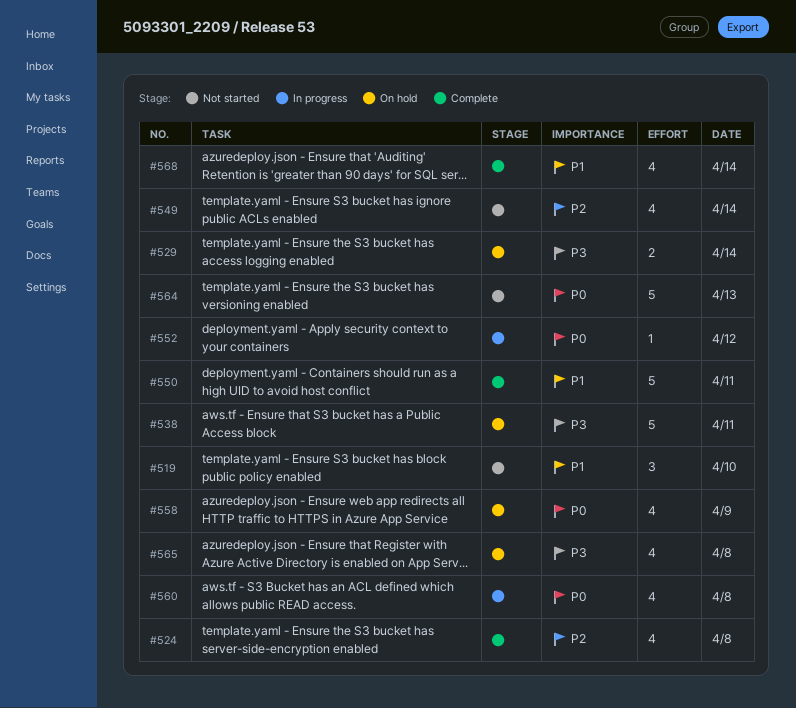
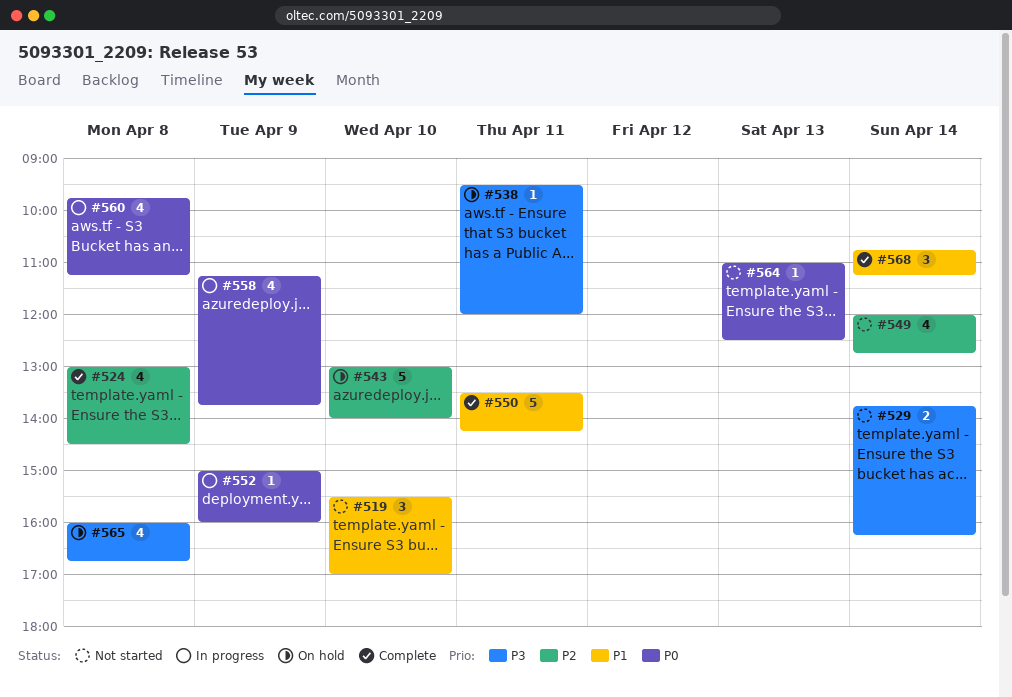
#529, status: On hold -> Not started
#538, estimate: 5 -> 1
#543: none -> present
#552, day: Apr 12 -> Apr 9
#558, status: On hold -> In progress
#564, estimate: 5 -> 1
#568, estimate: 4 -> 3

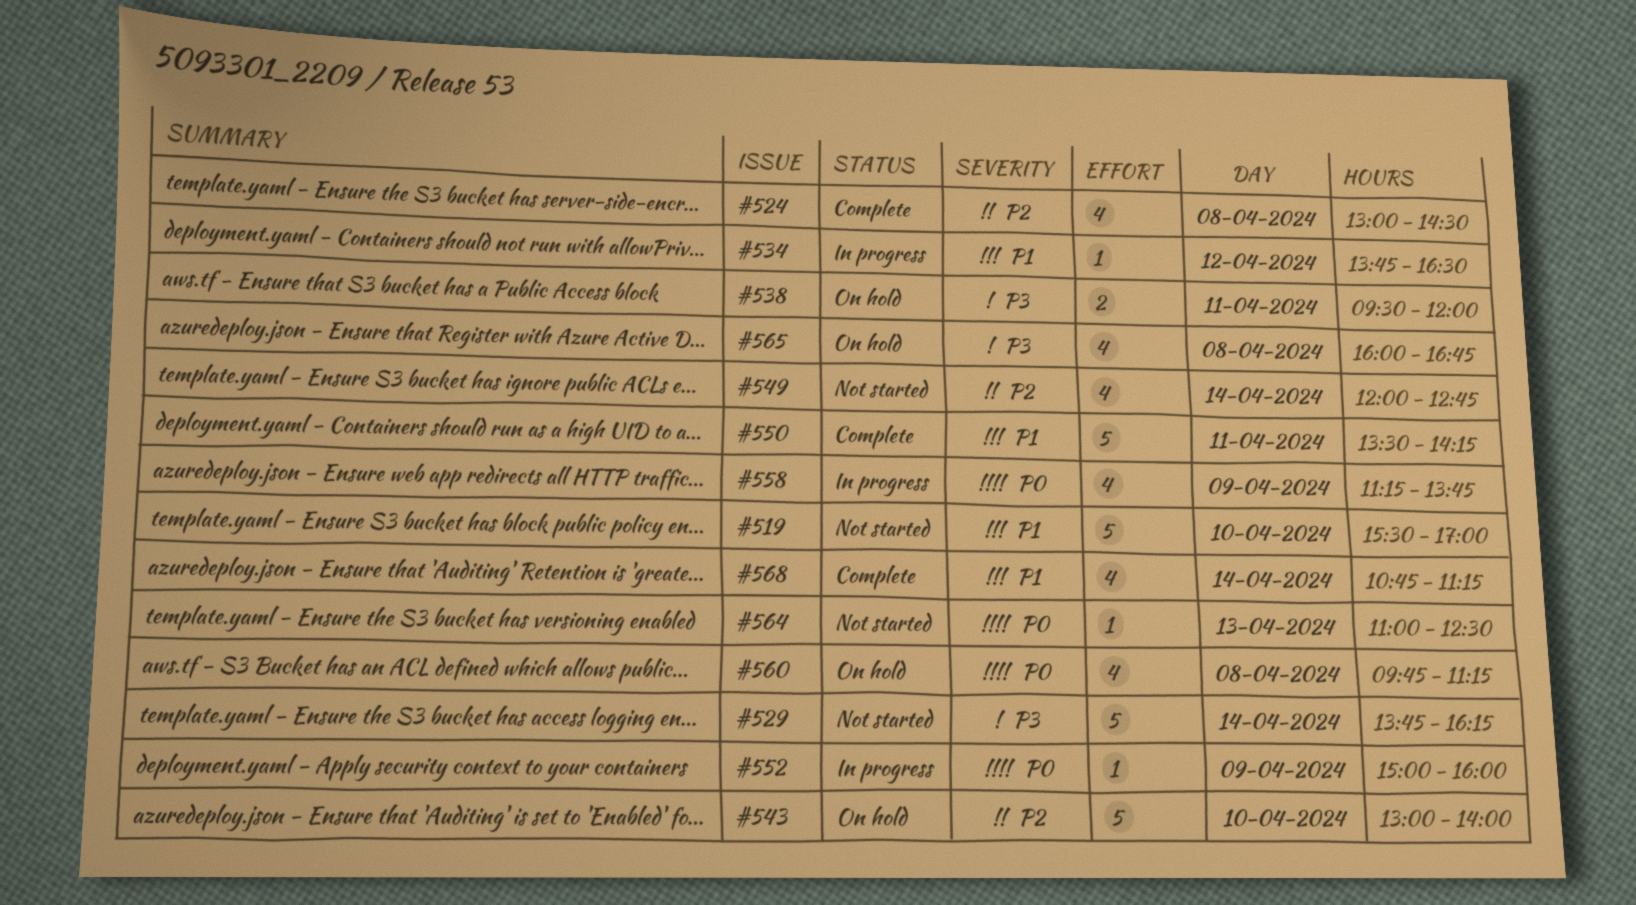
#519, estimate: 3 -> 5
#529, estimate: 2 -> 5
#534: none -> present
#538, estimate: 1 -> 2
#560, status: In progress -> On hold
#568, estimate: 3 -> 4

